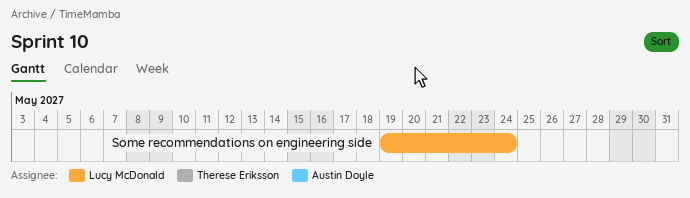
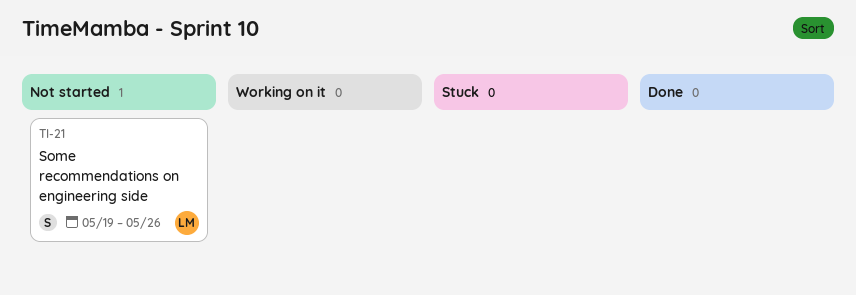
Some recommendations on engineering side, due: May 24 -> May 26

